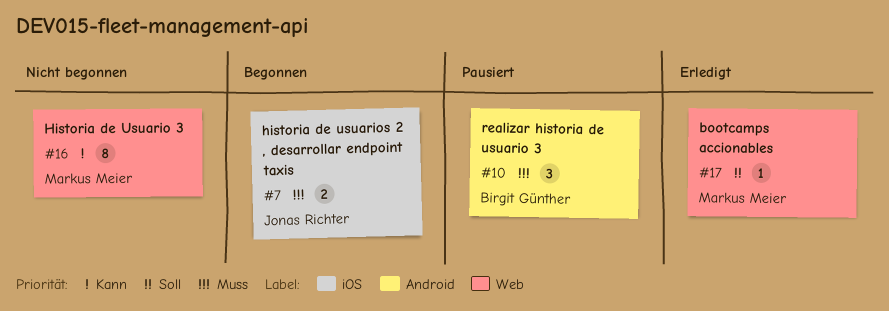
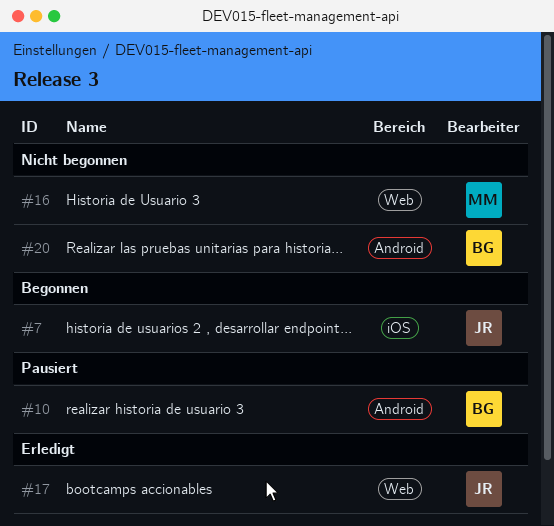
#17, owner: Markus Meier -> Jonas Richter
#20: none -> present

